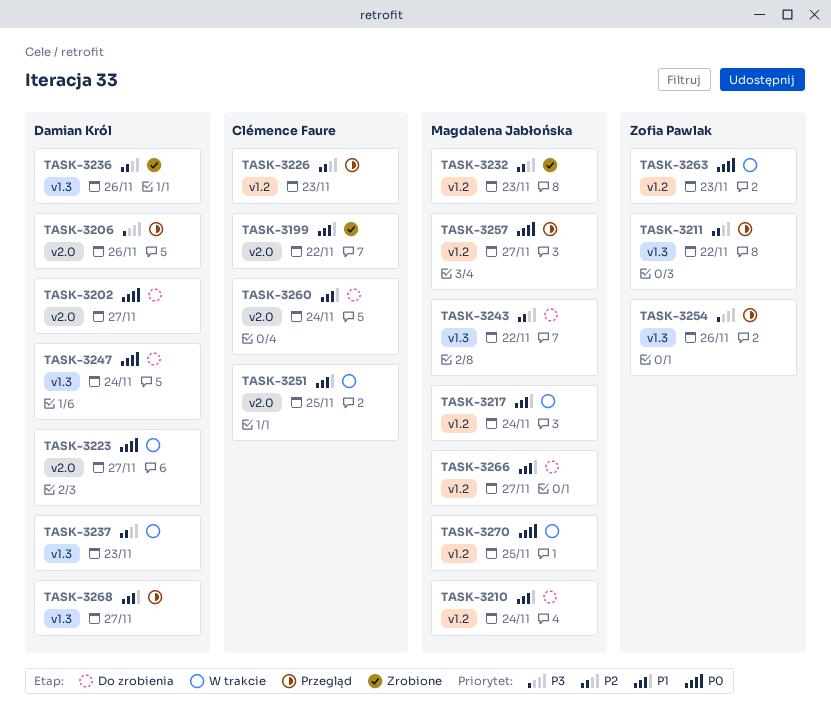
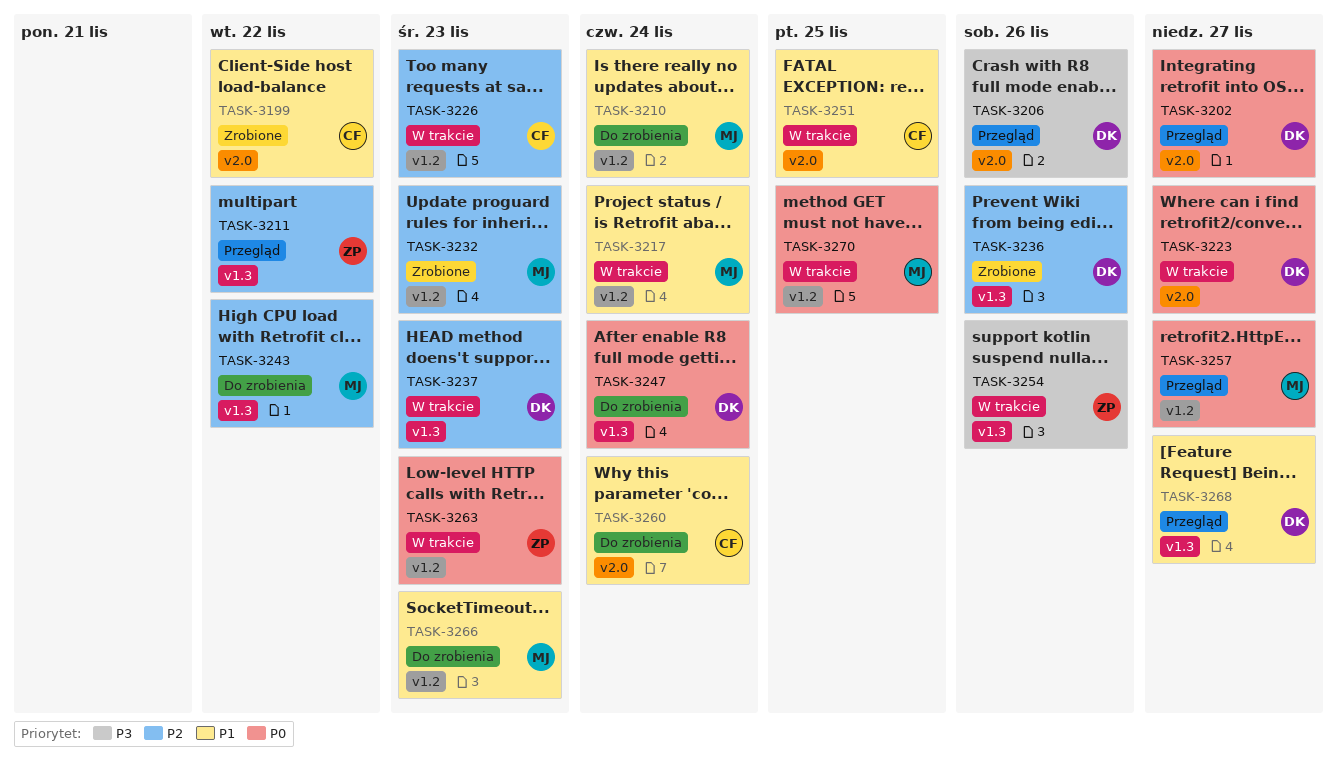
TASK-3202, status: Do zrobienia -> Przegląd
TASK-3226, status: Przegląd -> W trakcie
TASK-3254, status: Przegląd -> W trakcie
TASK-3266, due: Nov 27 -> Nov 23

